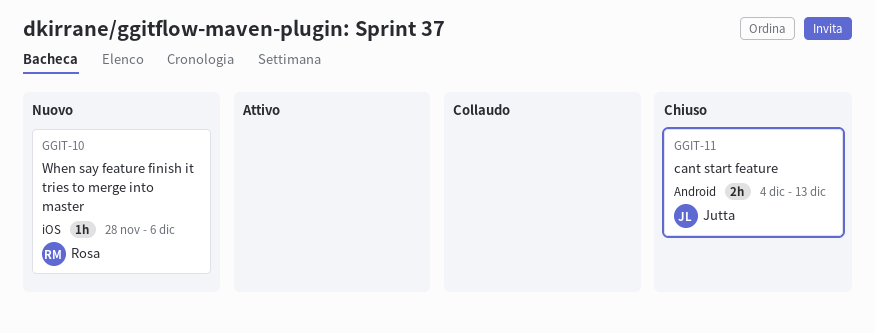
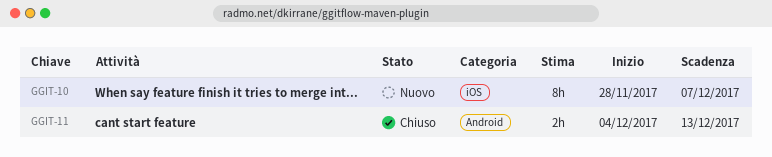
GGIT-10, estimate: 1h -> 8h
GGIT-10, due: Dec 6 -> Dec 7

